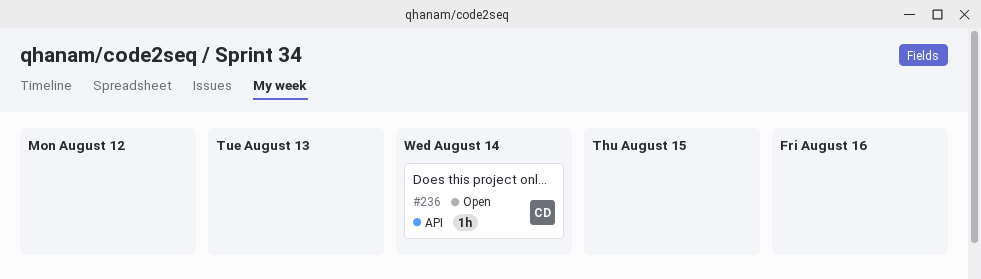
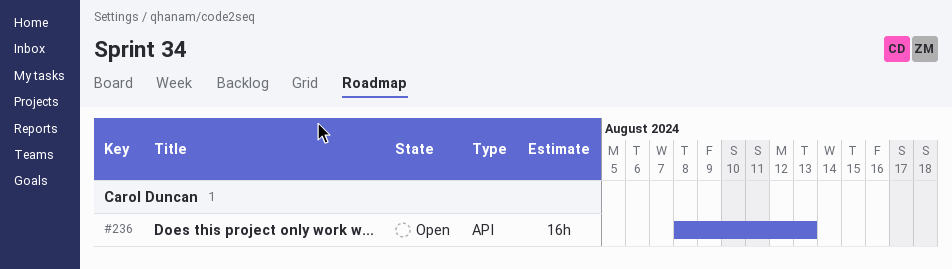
#236, estimate: 1h -> 16h
#236, due: Aug 14 -> Aug 13

